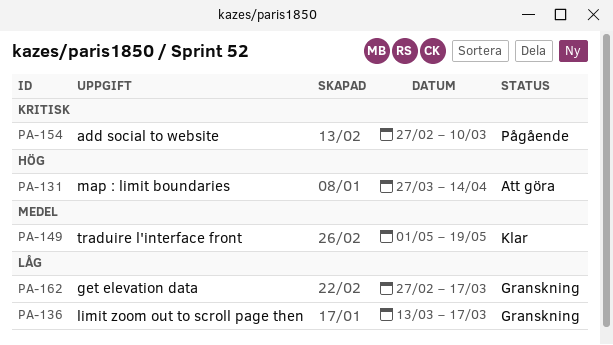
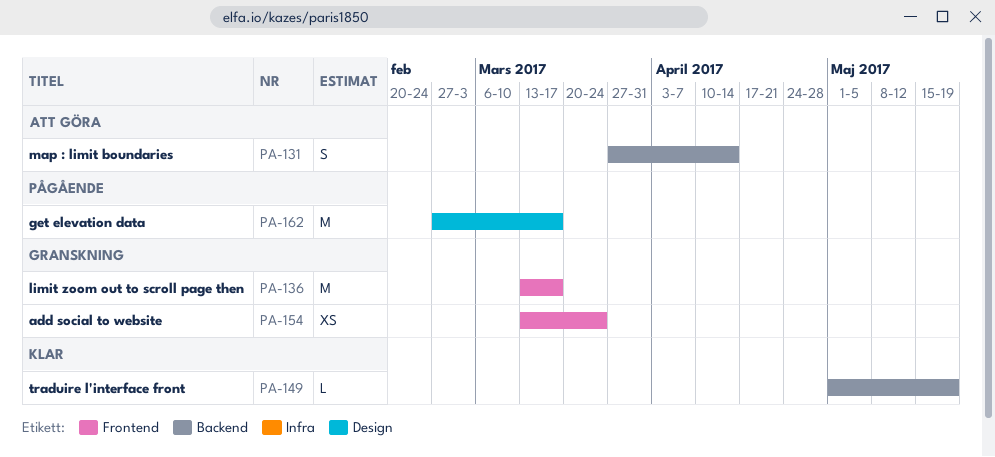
PA-154, status: Pågående -> Granskning
PA-154, start: Feb 27 -> Mar 13
PA-154, due: Mar 10 -> Mar 24
PA-162, status: Granskning -> Pågående

